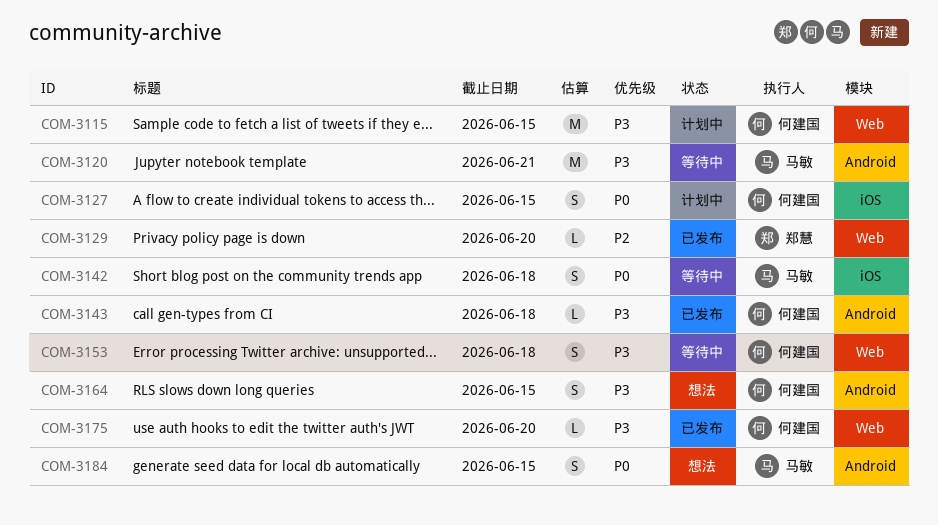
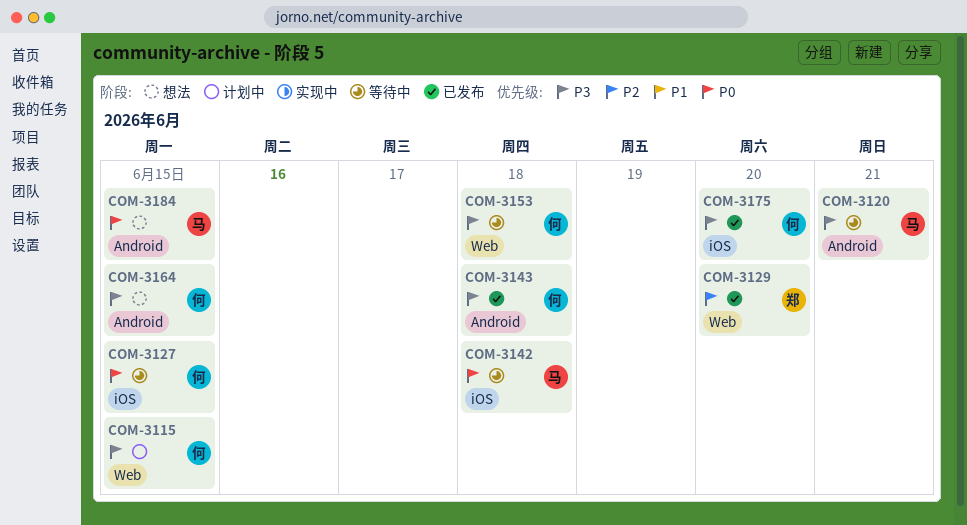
COM-3127, status: 计划中 -> 等待中
COM-3175, label: Web -> iOS

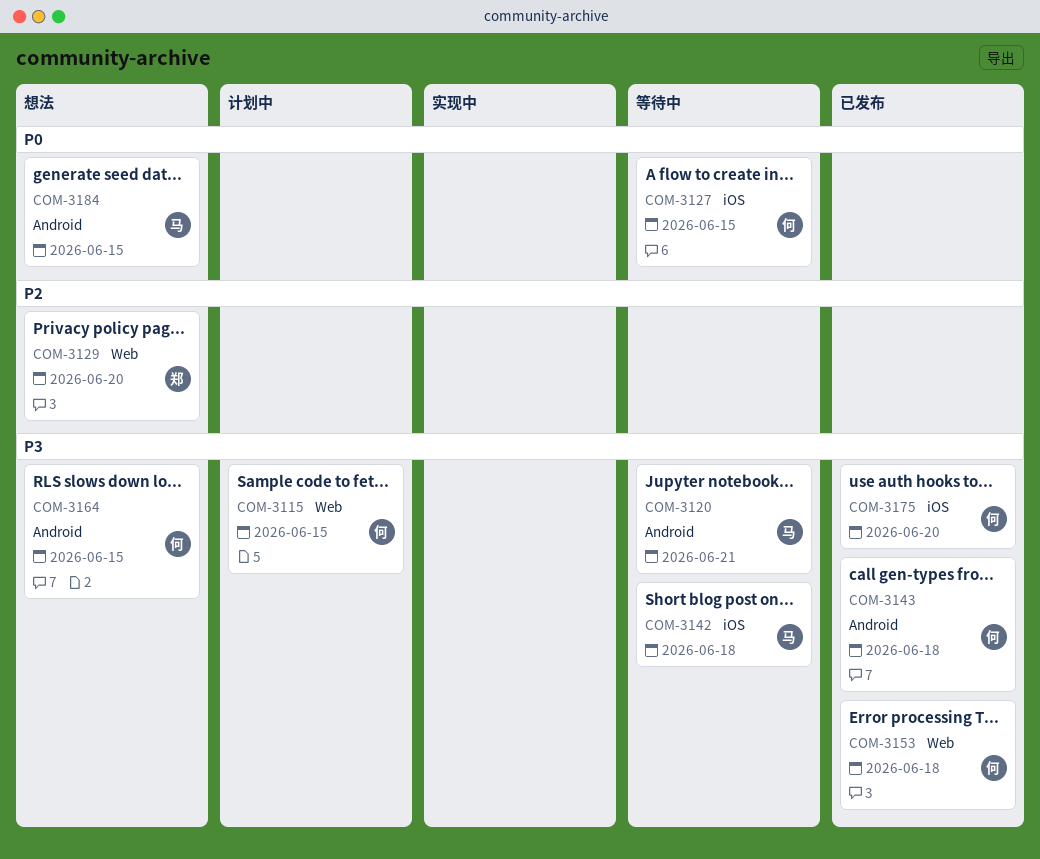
COM-3129, status: 已发布 -> 想法
COM-3142, priority: P0 -> P3
COM-3153, status: 等待中 -> 已发布

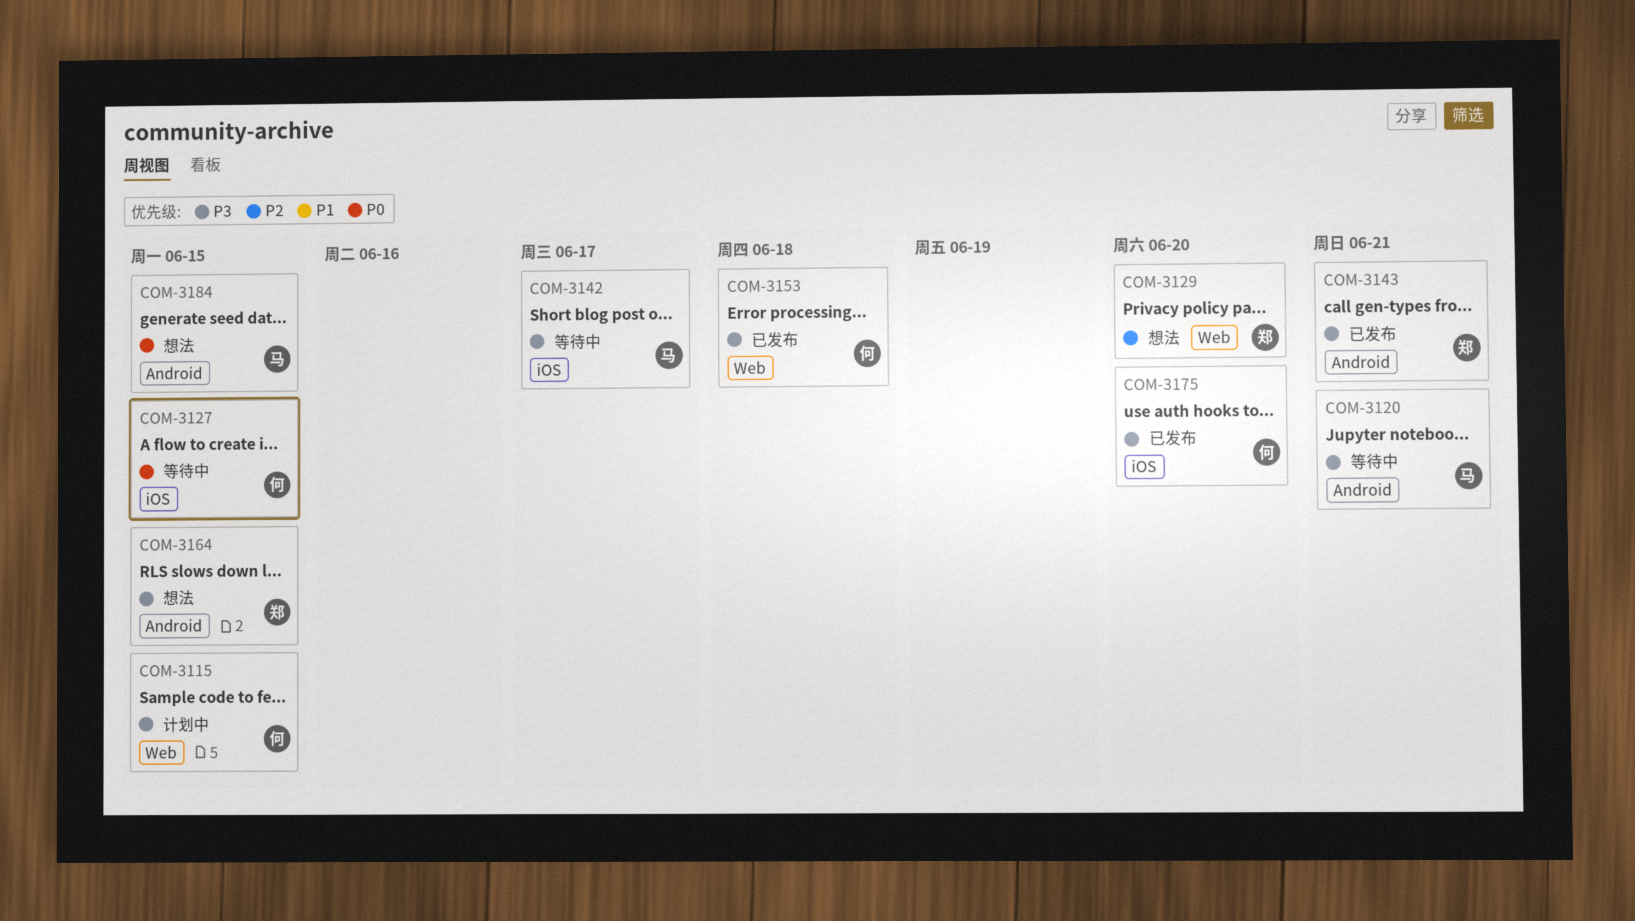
COM-3142, due: Jun 18 -> Jun 17
COM-3143, owner: 何 -> 郑
COM-3143, due: Jun 18 -> Jun 21
COM-3164, owner: 何 -> 郑

